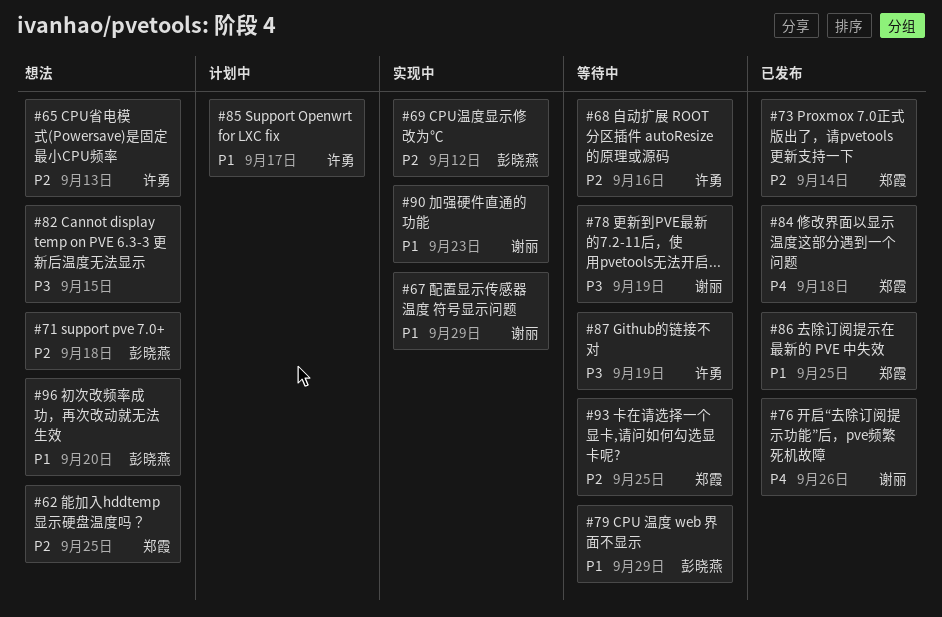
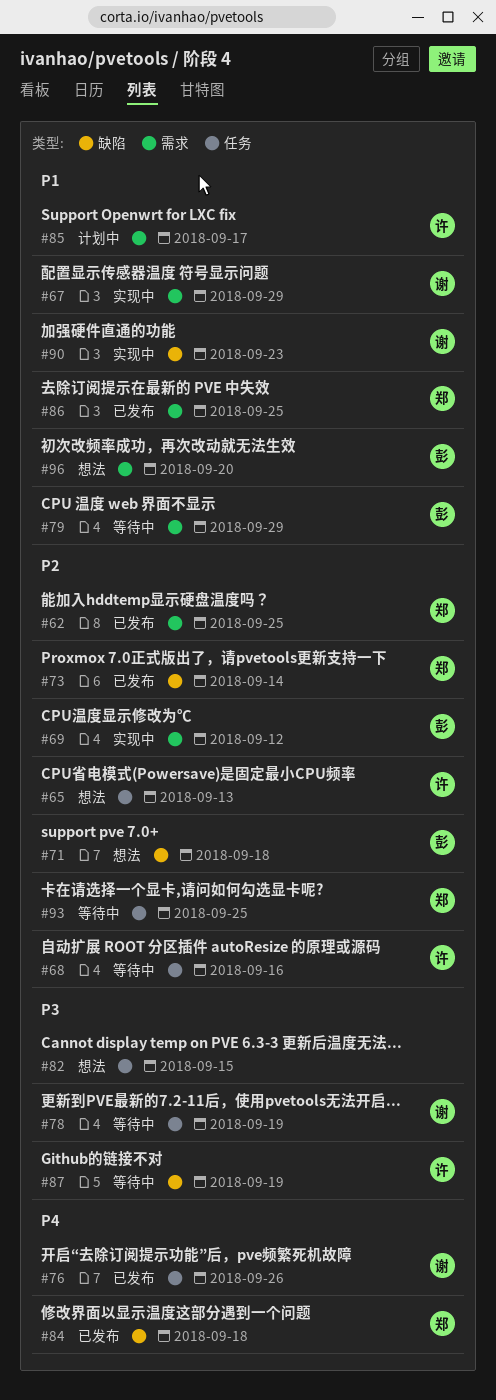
#62, status: 想法 -> 已发布

